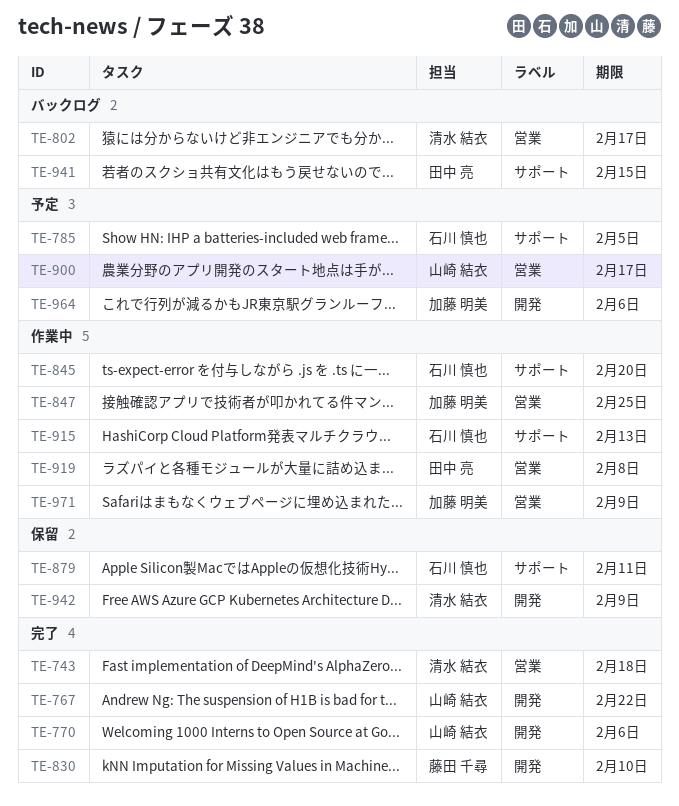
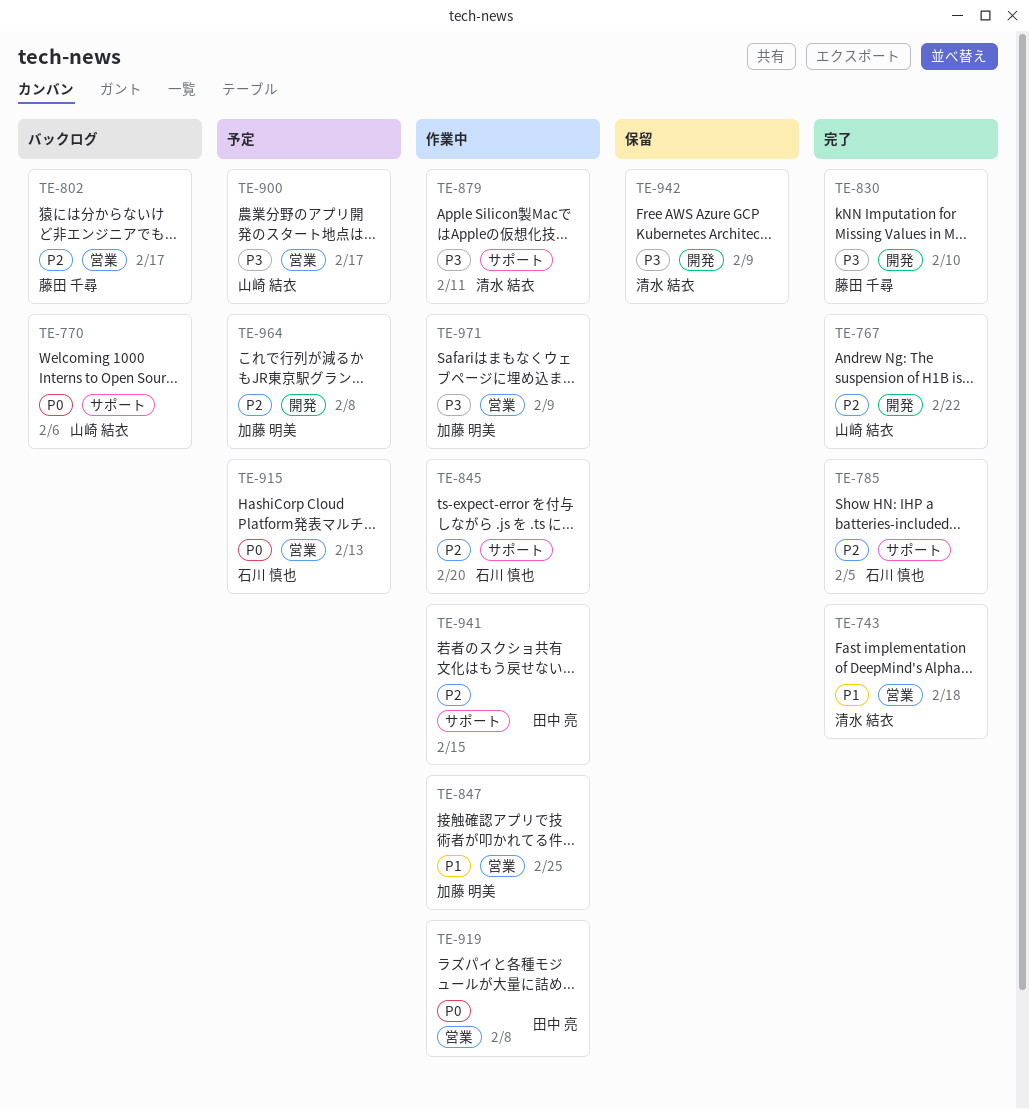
TE-770, status: 完了 -> バックログ
TE-770, label: 開発 -> サポート
TE-785, status: 予定 -> 完了
TE-802, owner: 清水 結衣 -> 藤田 千尋
TE-879, status: 保留 -> 作業中
TE-879, owner: 石川 慎也 -> 清水 結衣
TE-915, status: 作業中 -> 予定
TE-915, label: サポート -> 営業
TE-941, status: バックログ -> 作業中
TE-964, due: Feb 6 -> Feb 8

